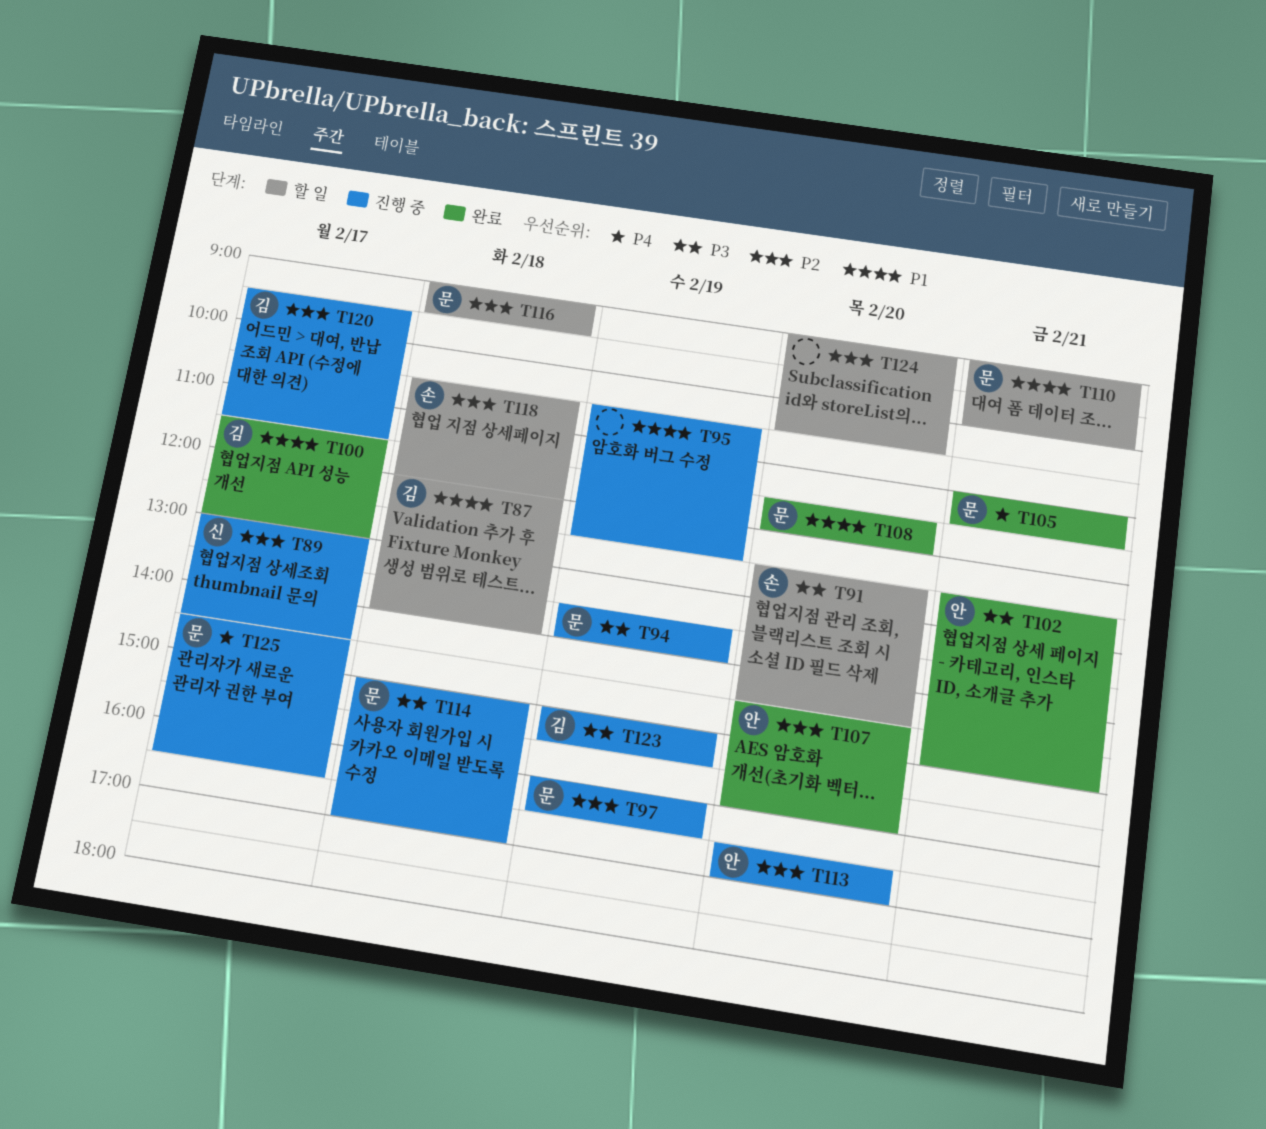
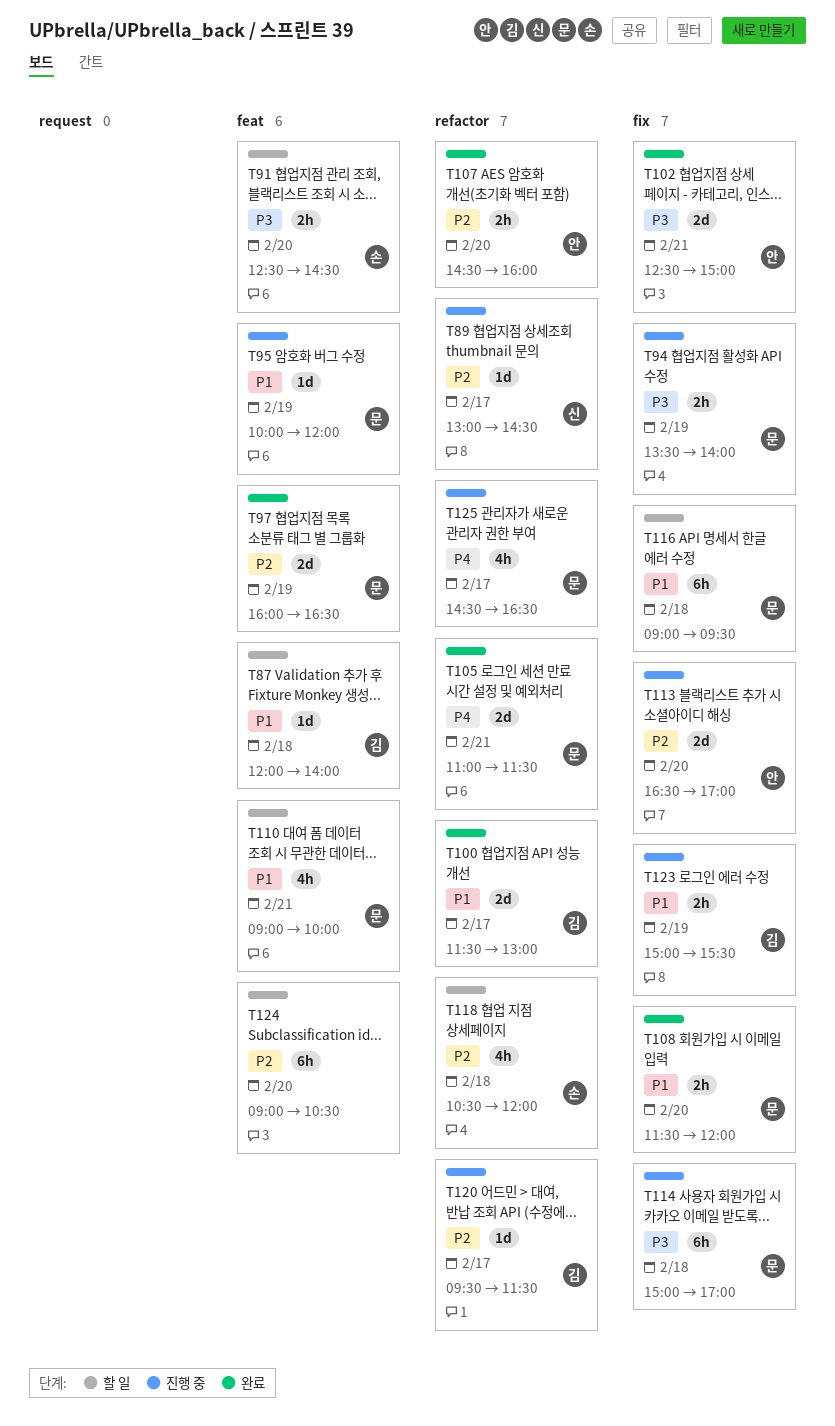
T95, owner: none -> 문
T95, begins: 10:30 -> 10:00
T95, ends: 12:30 -> 12:00
T97, status: 진행 중 -> 완료
T116, priority: P2 -> P1
T123, priority: P3 -> P1

